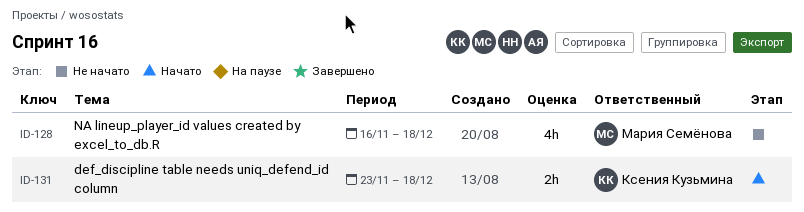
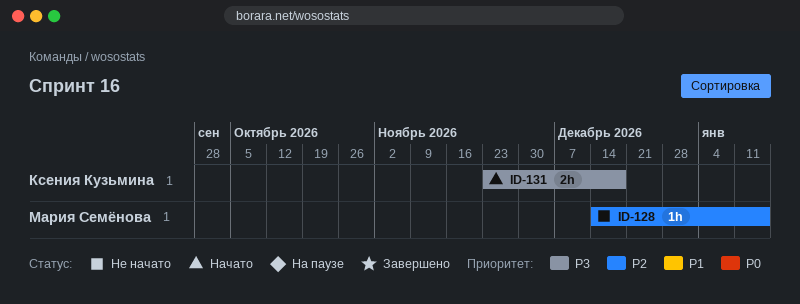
ID-128, estimate: 4h -> 1h
ID-128, start: Nov 16 -> Dec 14
ID-128, due: Dec 18 -> Jan 15

